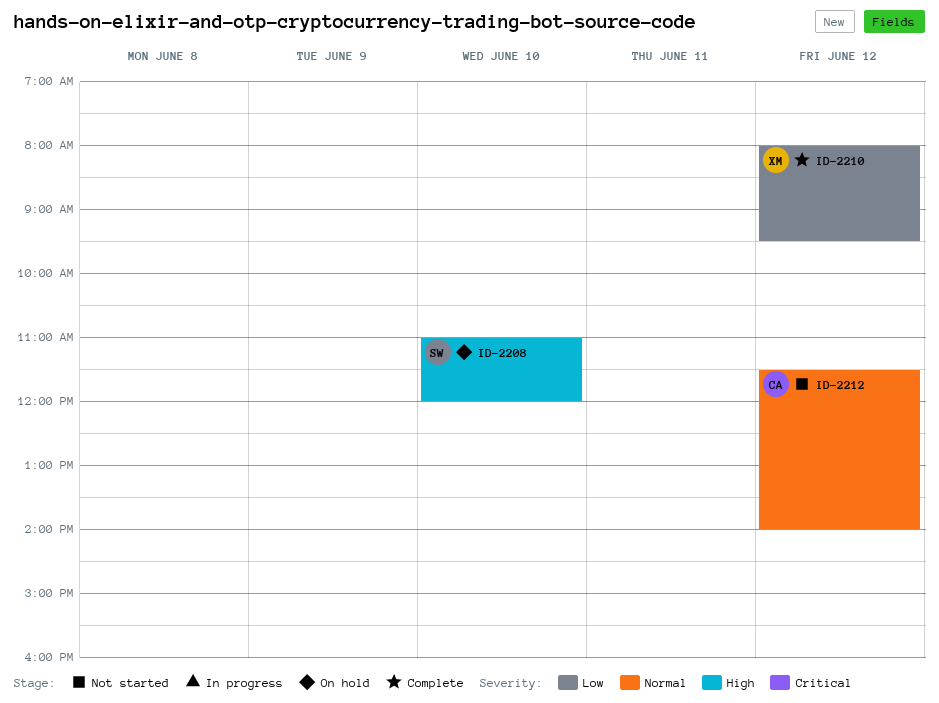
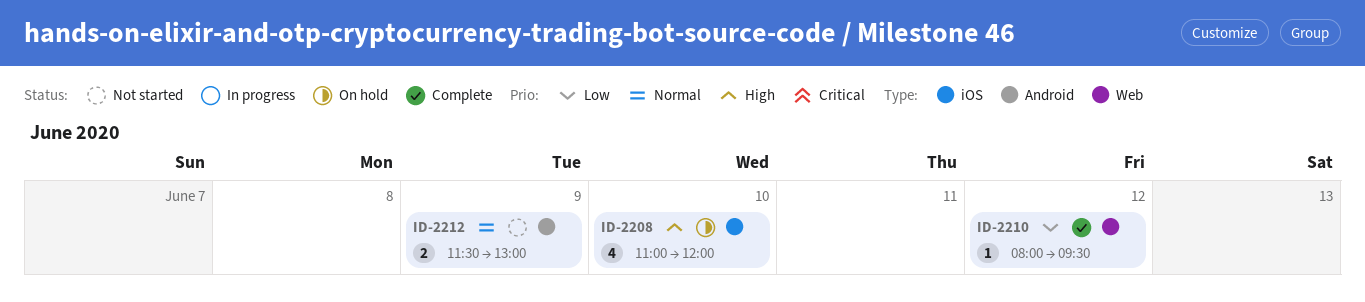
ID-2212, day: Jun 12 -> Jun 9
ID-2212, ends: 14:00 -> 13:00

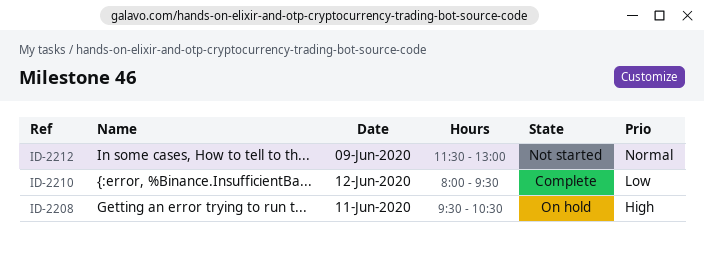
ID-2208, day: Jun 10 -> Jun 11
ID-2208, begins: 11:00 -> 09:30
ID-2208, ends: 12:00 -> 10:30

